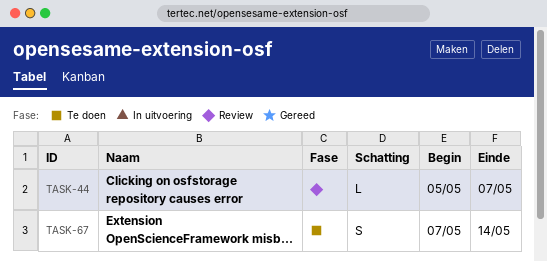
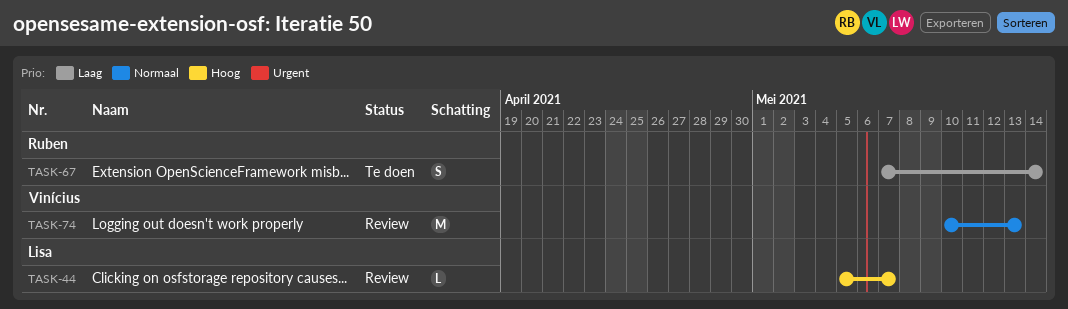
TASK-74: none -> present

